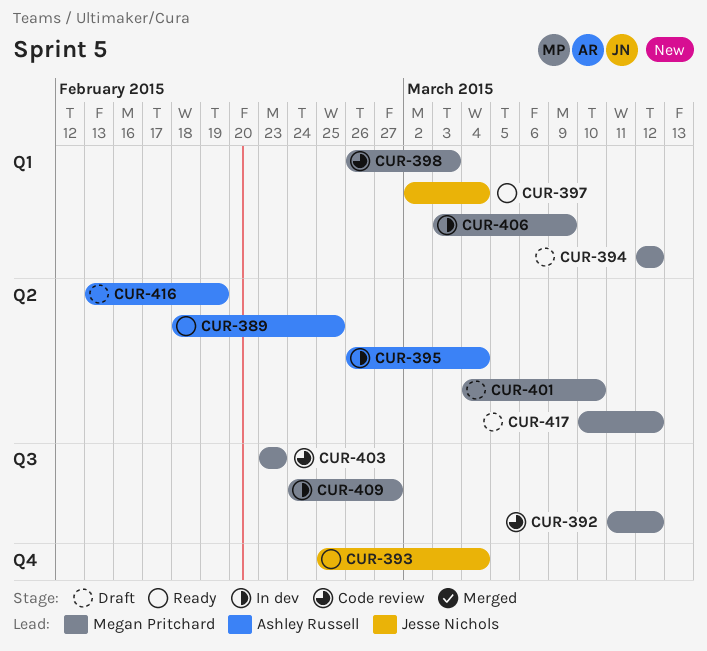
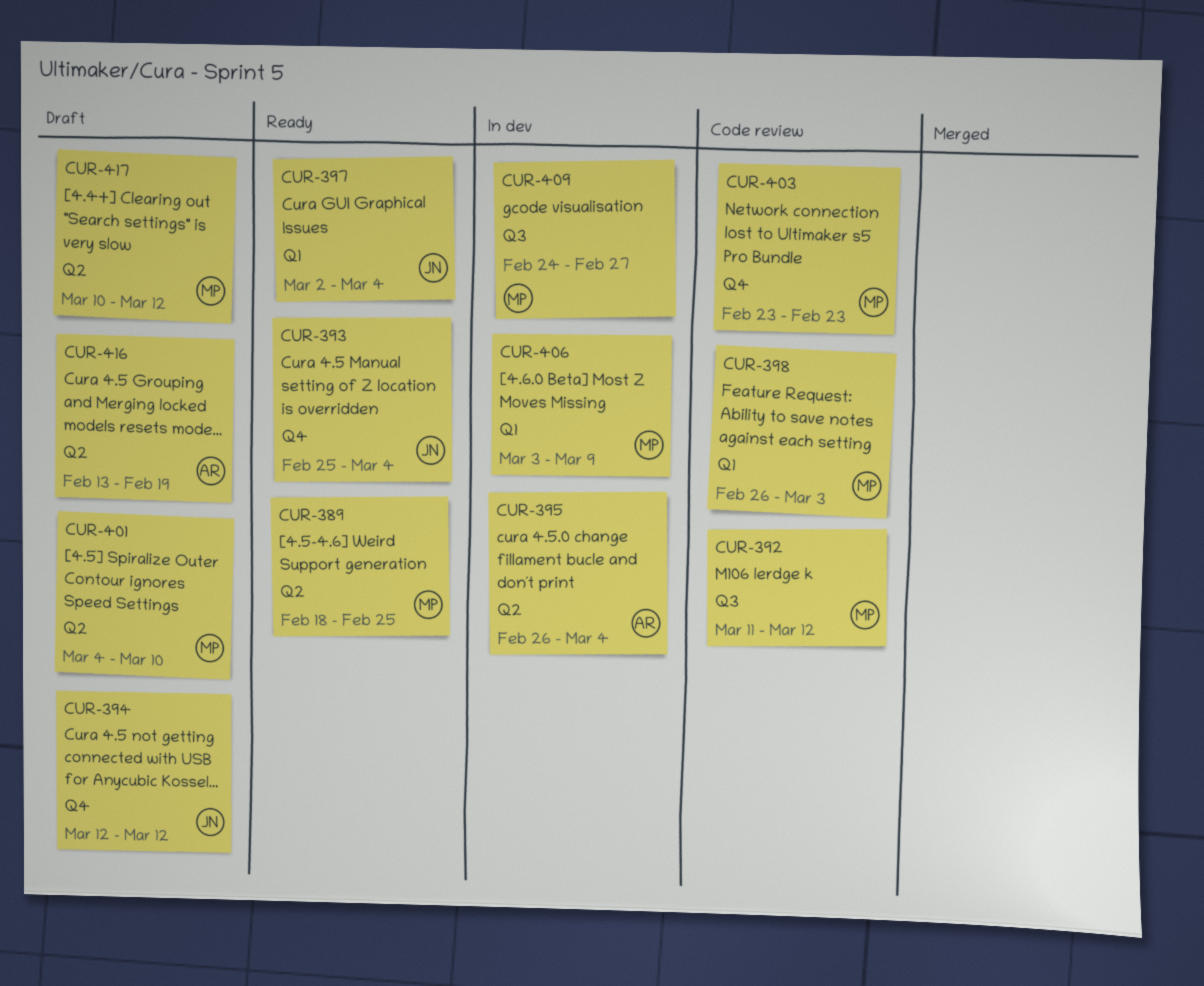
CUR-389, owner: Ashley Russell -> Megan Pritchard
CUR-394, owner: Megan Pritchard -> Jesse Nichols
CUR-394, label: Q1 -> Q4
CUR-403, label: Q3 -> Q4

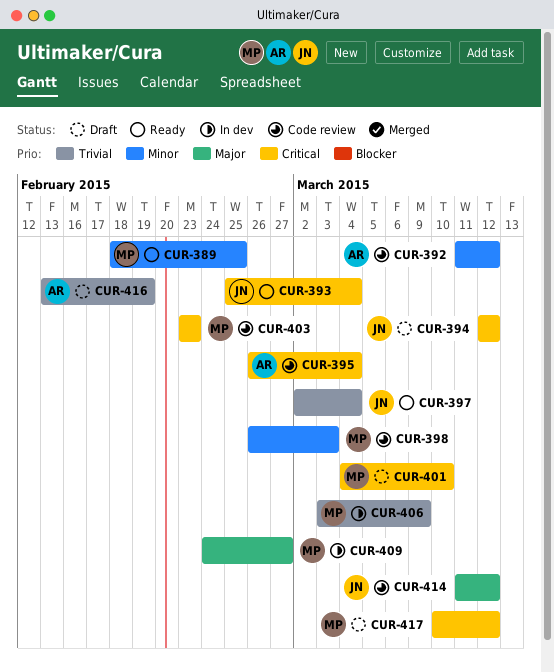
CUR-392, owner: MP -> AR
CUR-395, status: In dev -> Code review
CUR-414: none -> present

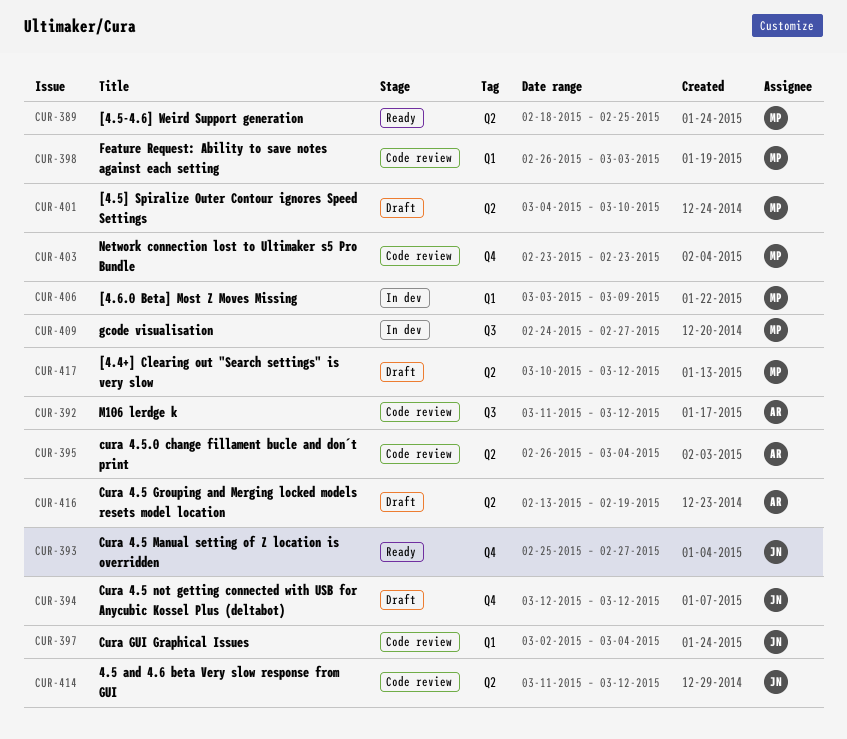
CUR-393, due: Mar 4 -> Feb 27
CUR-397, status: Ready -> Code review

